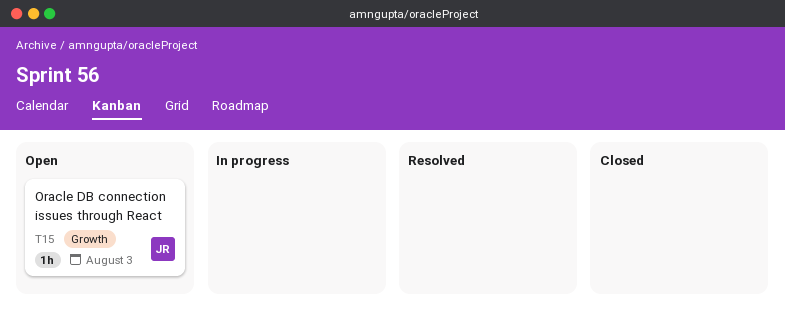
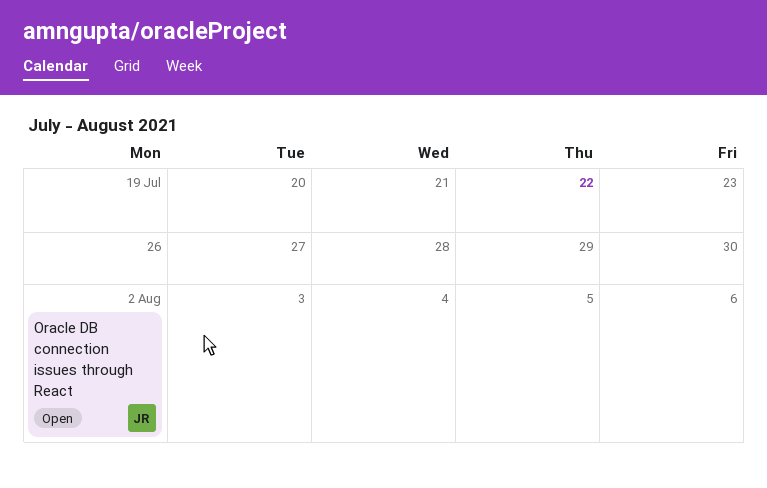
Oracle DB connection issues through React, due: Aug 3 -> Aug 2

